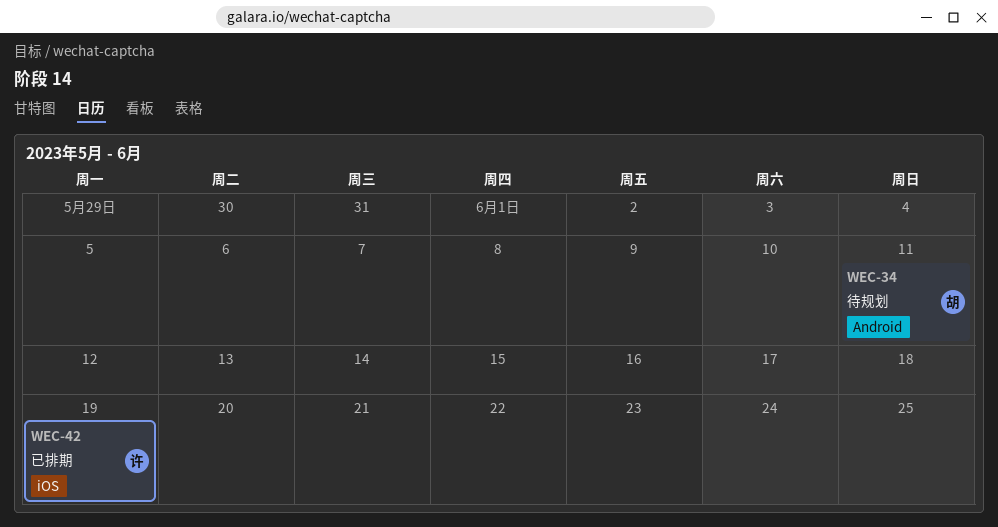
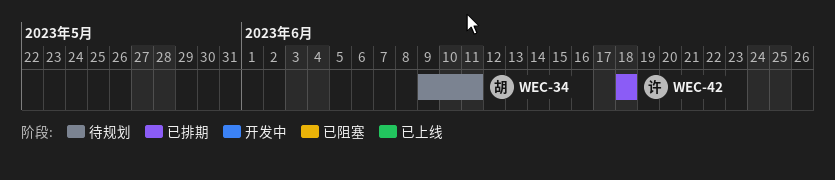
WEC-42, due: Jun 19 -> Jun 18

